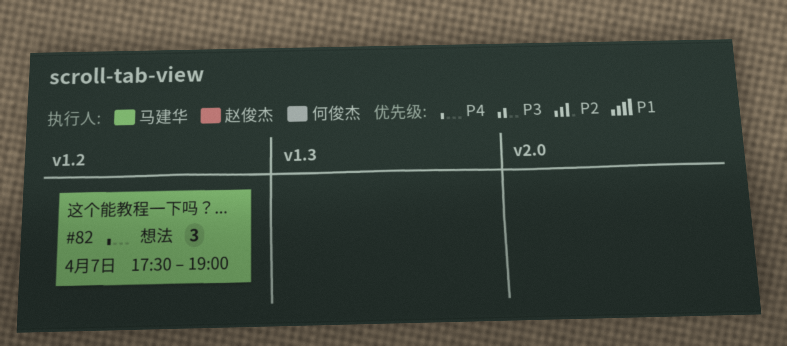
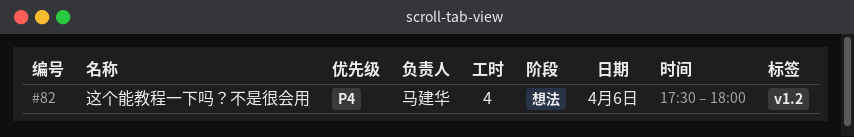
#82, estimate: 3 -> 4
#82, day: Apr 7 -> Apr 6
#82, ends: 19:00 -> 18:00

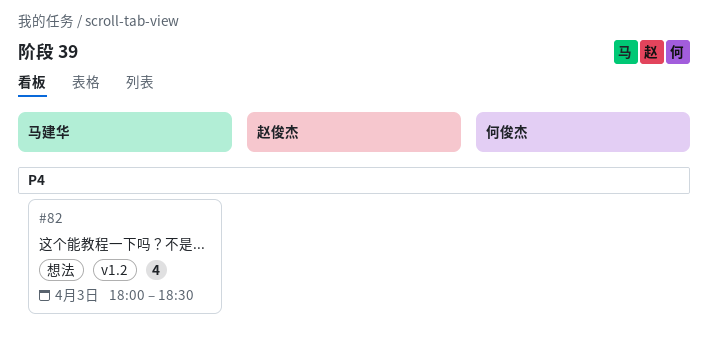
#82, day: Apr 6 -> Apr 3
#82, begins: 17:30 -> 18:00
#82, ends: 18:00 -> 18:30

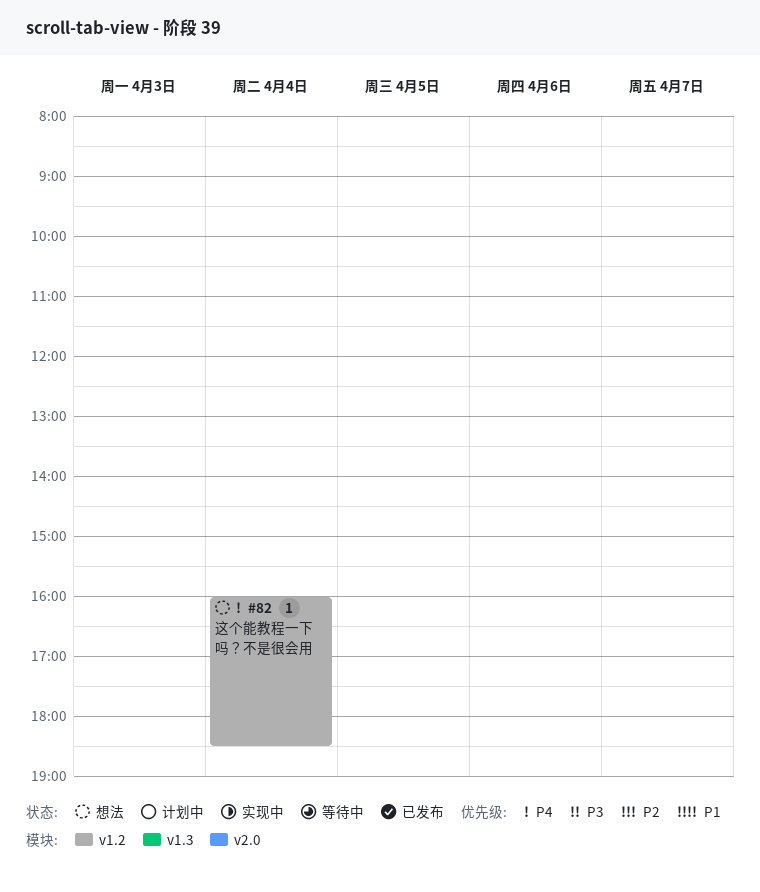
#82, estimate: 4 -> 1
#82, day: Apr 3 -> Apr 4
#82, begins: 18:00 -> 16:00

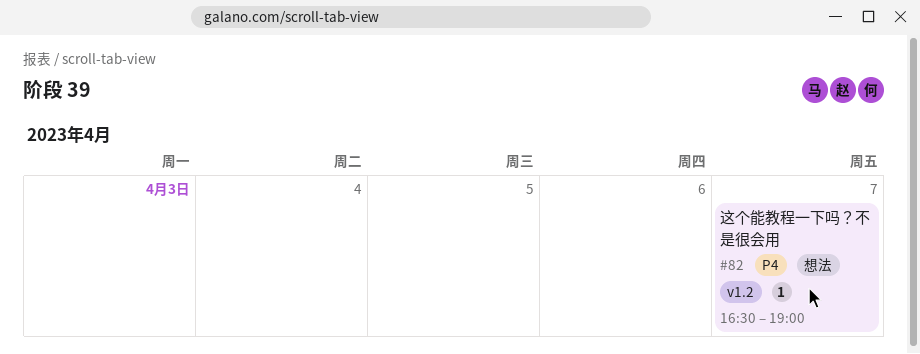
#82, day: Apr 4 -> Apr 7
#82, begins: 16:00 -> 16:30
#82, ends: 18:30 -> 19:00

